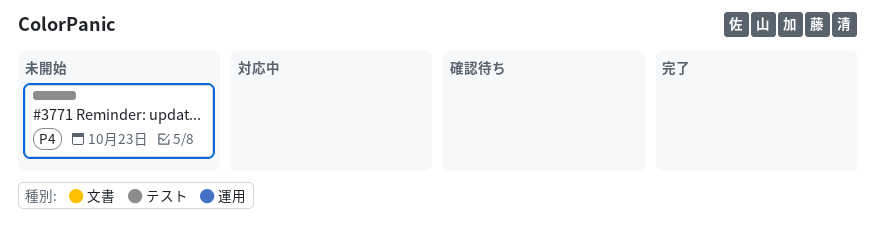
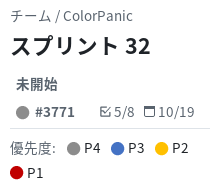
#3771, due: Oct 23 -> Oct 19

